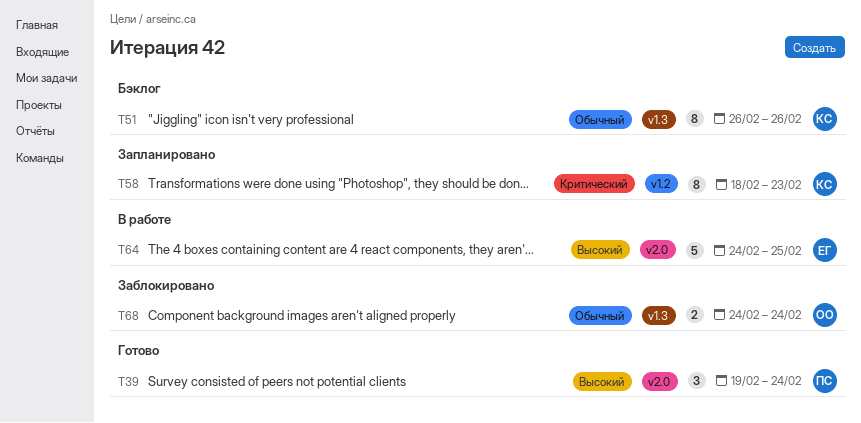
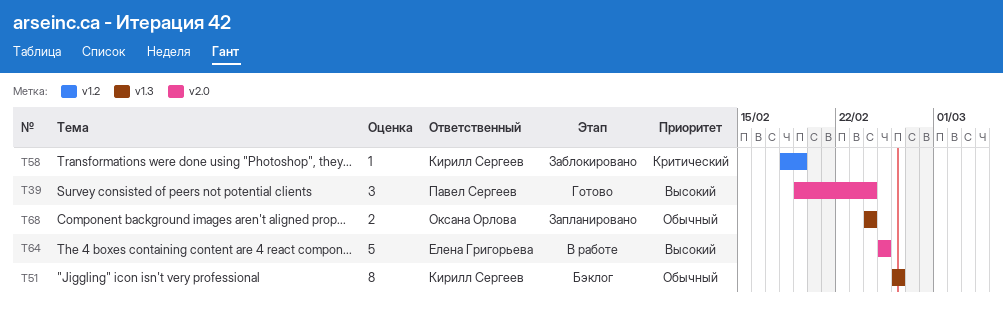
T58, status: Запланировано -> Заблокировано
T58, estimate: 8 -> 1
T58, due: Feb 23 -> Feb 19
T64, start: Feb 24 -> Feb 25
T68, status: Заблокировано -> Запланировано

